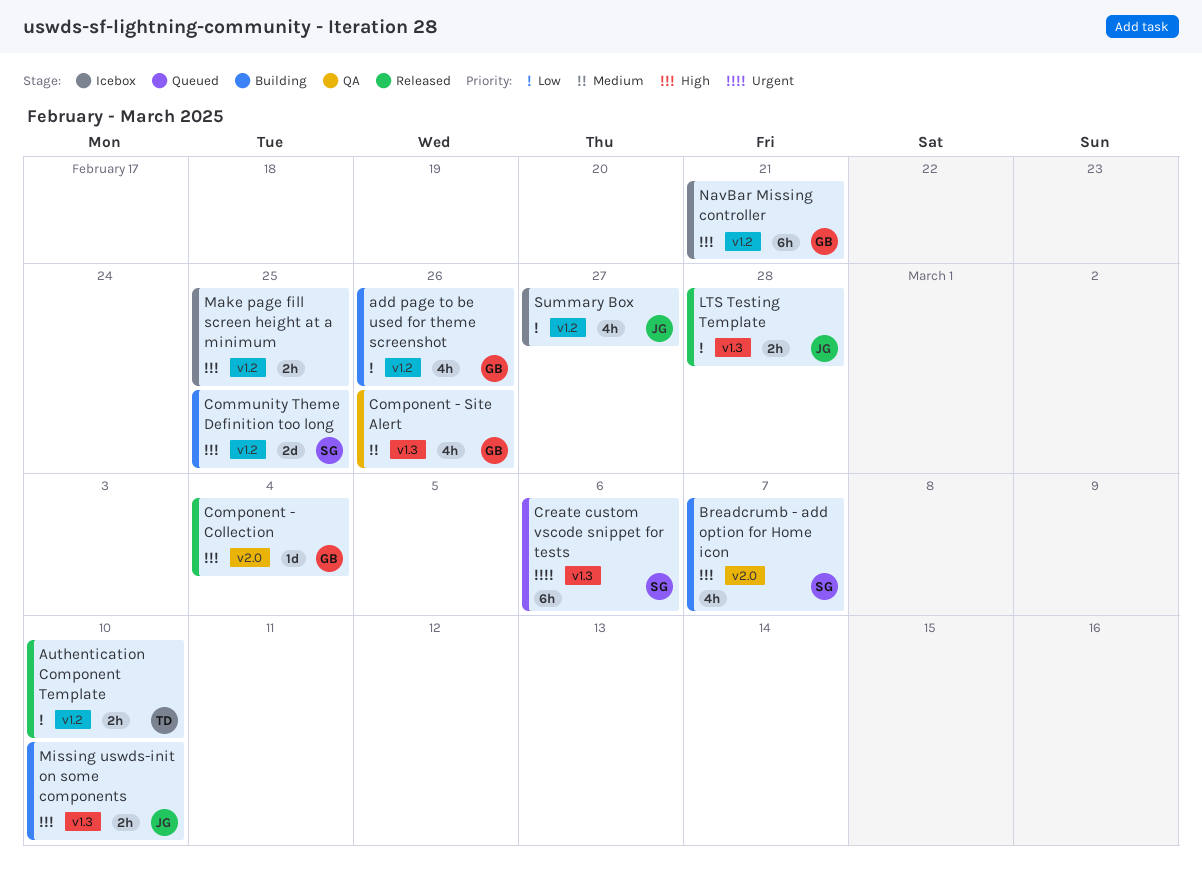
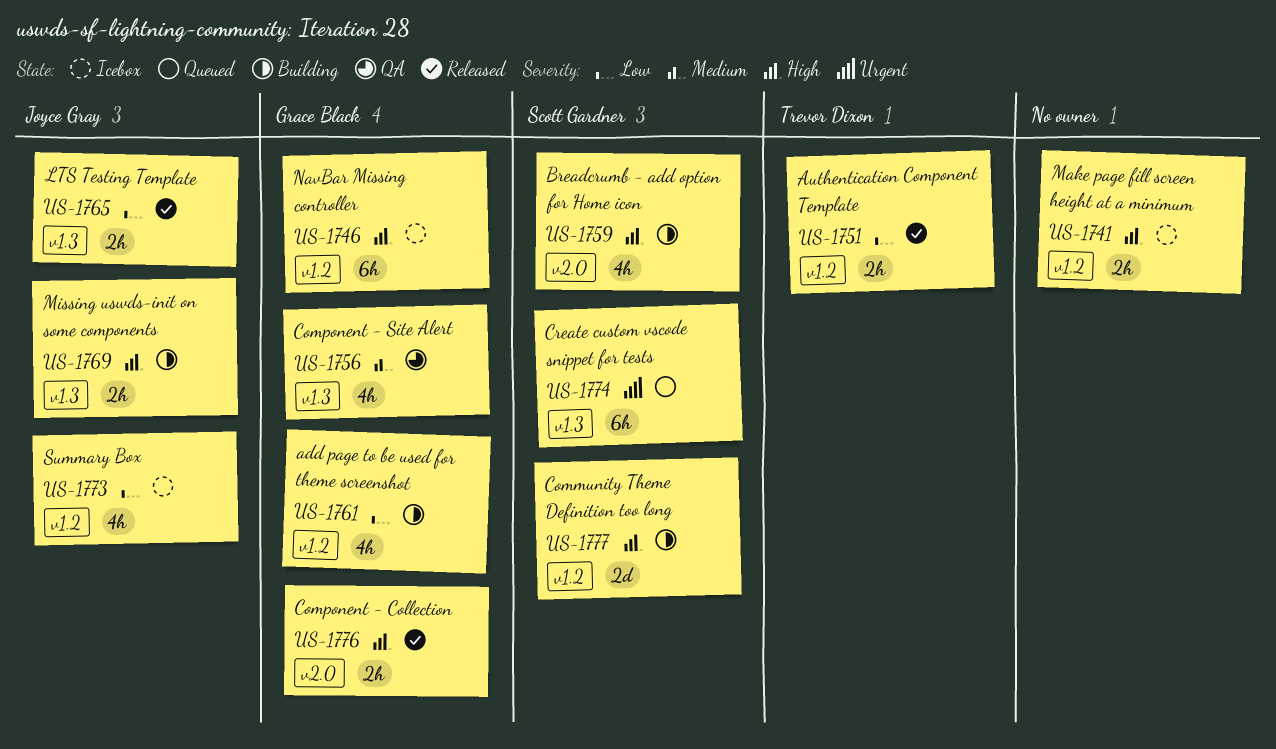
Component - Collection, estimate: 1d -> 2h

